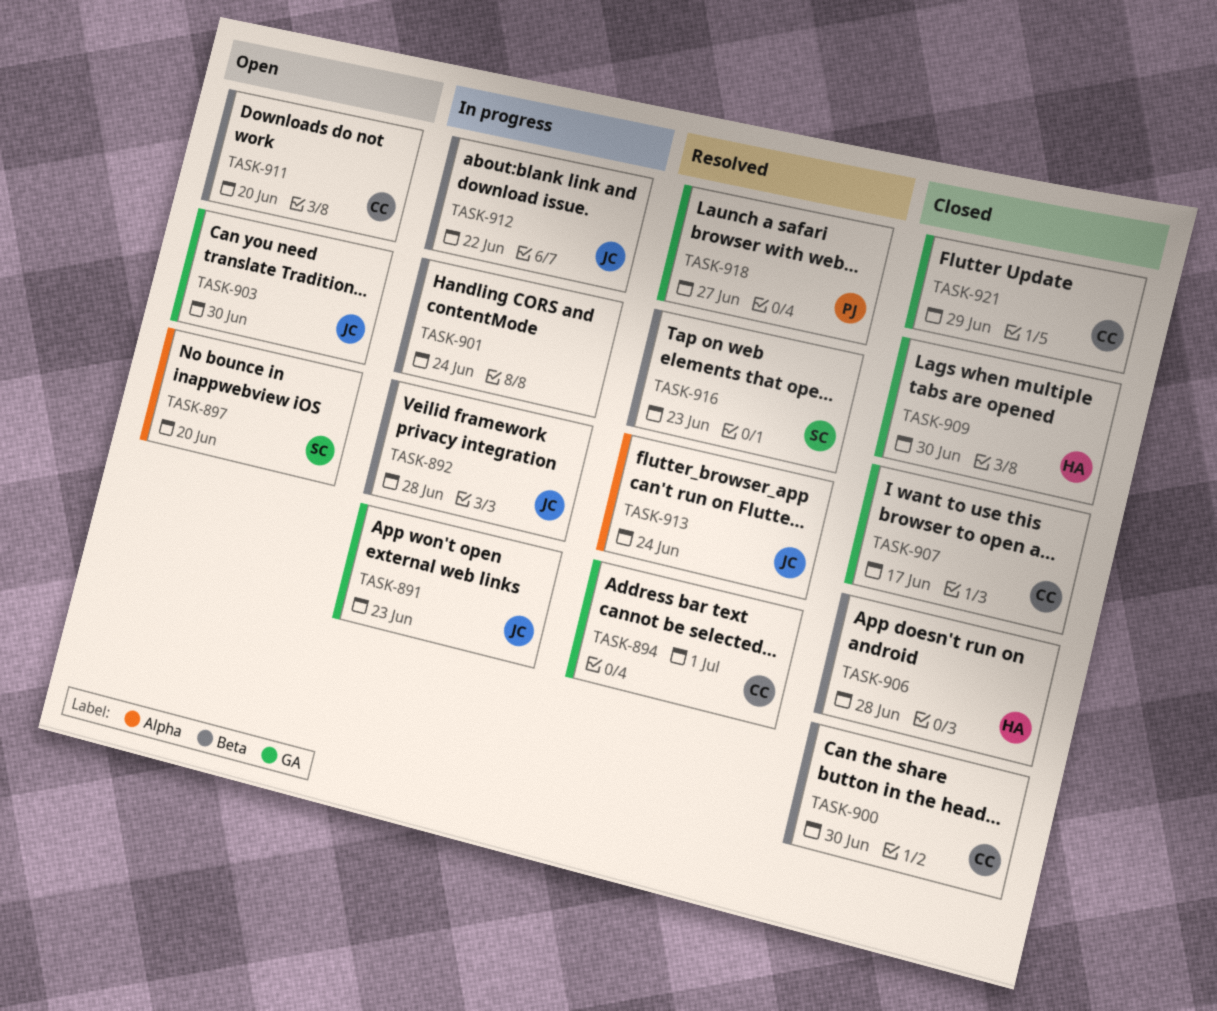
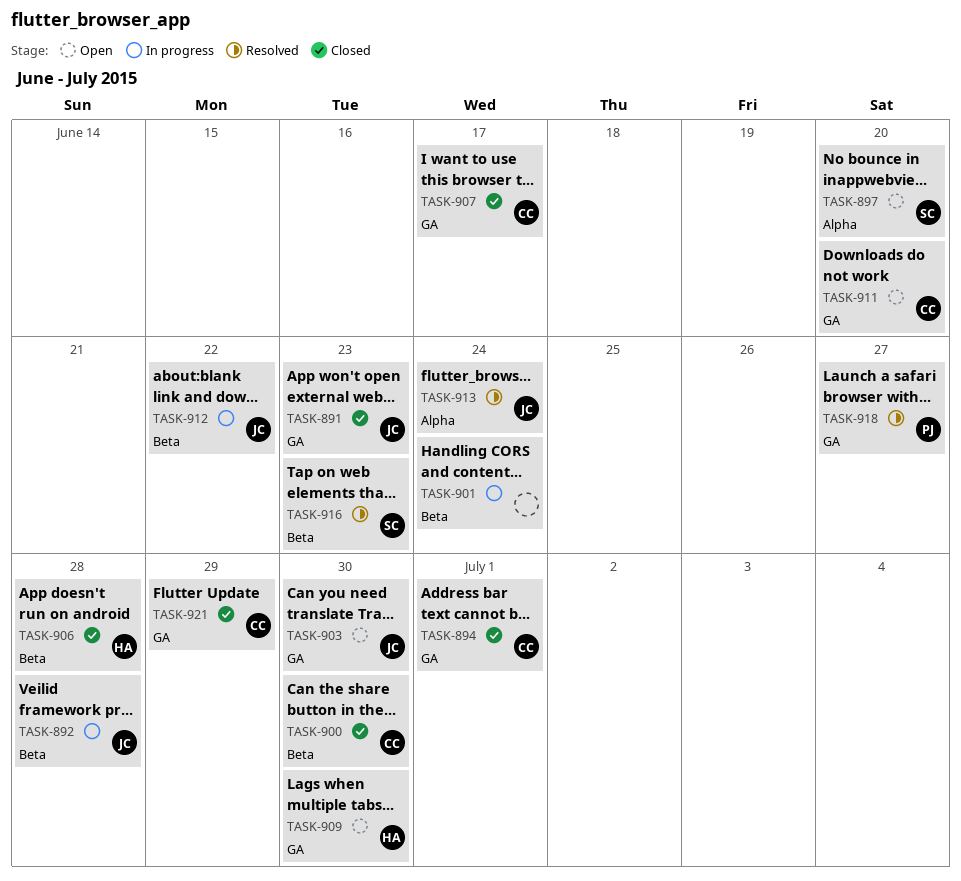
TASK-891, status: In progress -> Closed
TASK-894, status: Resolved -> Closed
TASK-909, status: Closed -> Open
TASK-911, label: Beta -> GA

